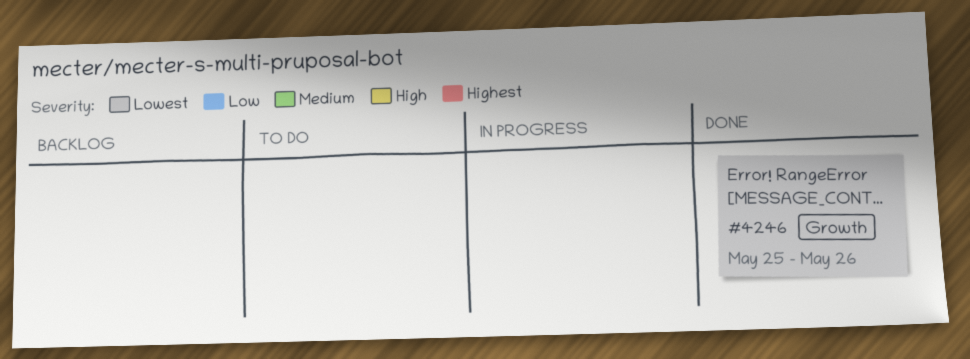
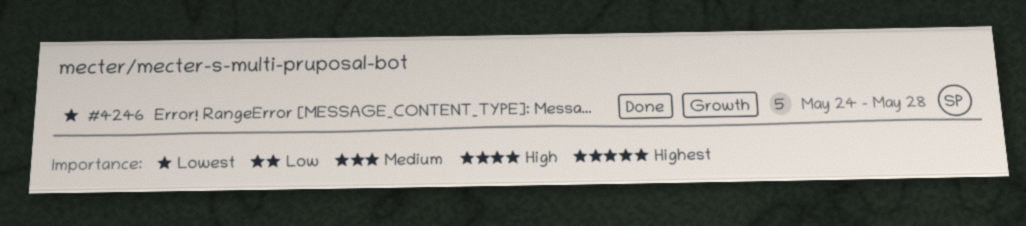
#4246, start: May 25 -> May 24
#4246, due: May 26 -> May 28

